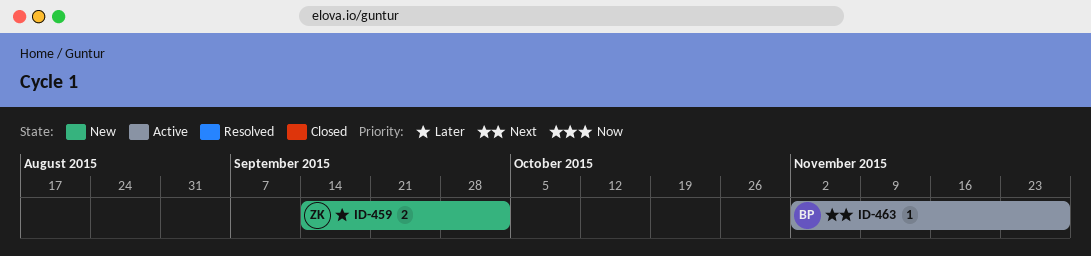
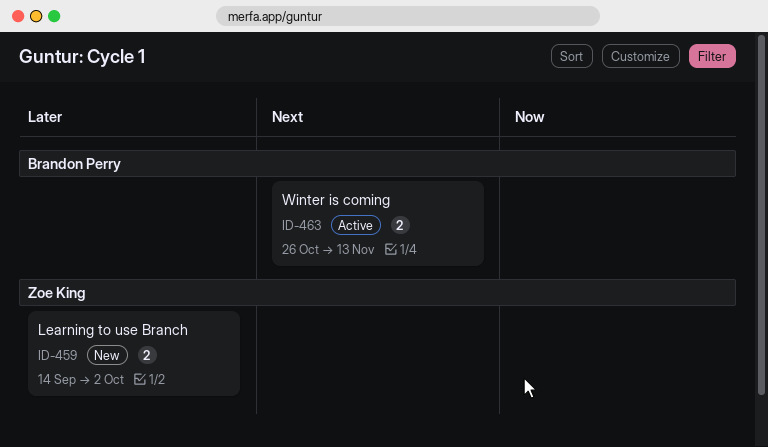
ID-463, estimate: 1 -> 2
ID-463, start: Nov 2 -> Oct 26
ID-463, due: Nov 27 -> Nov 13

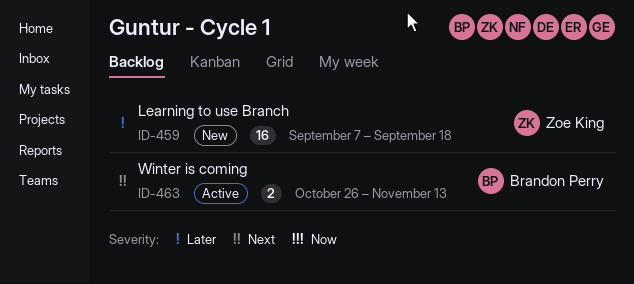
ID-459, estimate: 2 -> 16
ID-459, start: Sep 14 -> Sep 7
ID-459, due: Oct 2 -> Sep 18

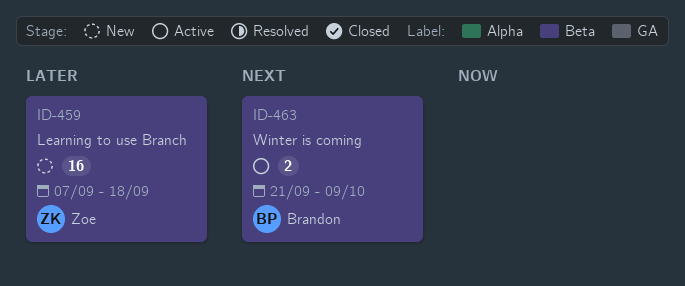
ID-463, start: Oct 26 -> Sep 21
ID-463, due: Nov 13 -> Oct 9

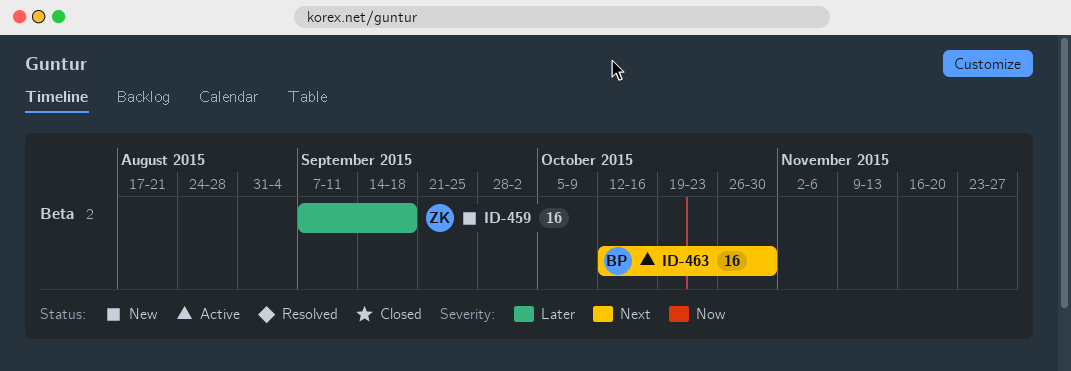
ID-463, estimate: 2 -> 16
ID-463, start: Sep 21 -> Oct 12
ID-463, due: Oct 9 -> Oct 30

